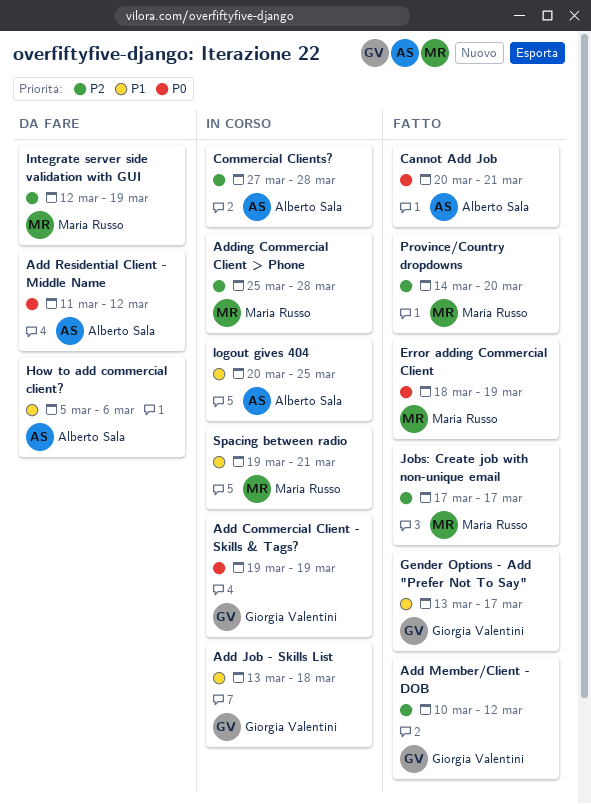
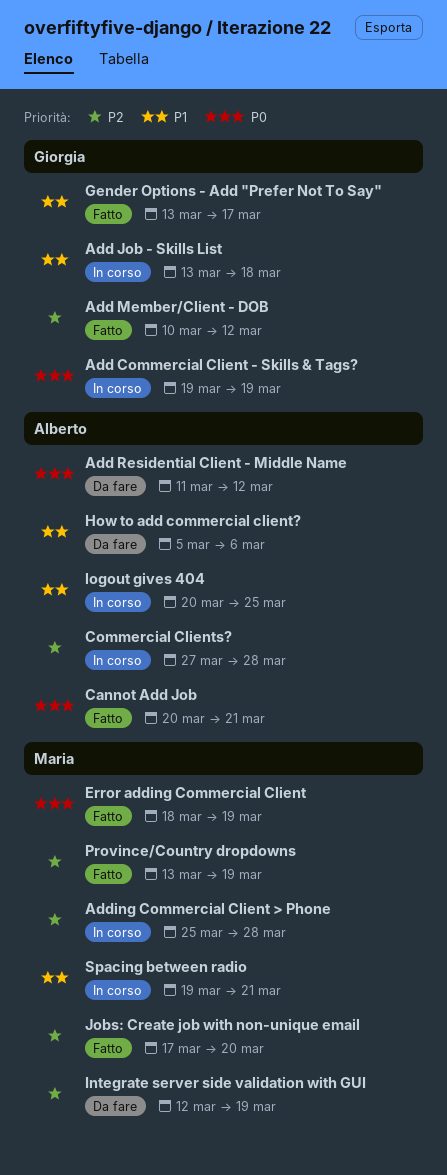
Jobs: Create job with non-unique email, due: Mar 17 -> Mar 20
Province/Country dropdowns, start: Mar 14 -> Mar 13
Province/Country dropdowns, due: Mar 20 -> Mar 19

